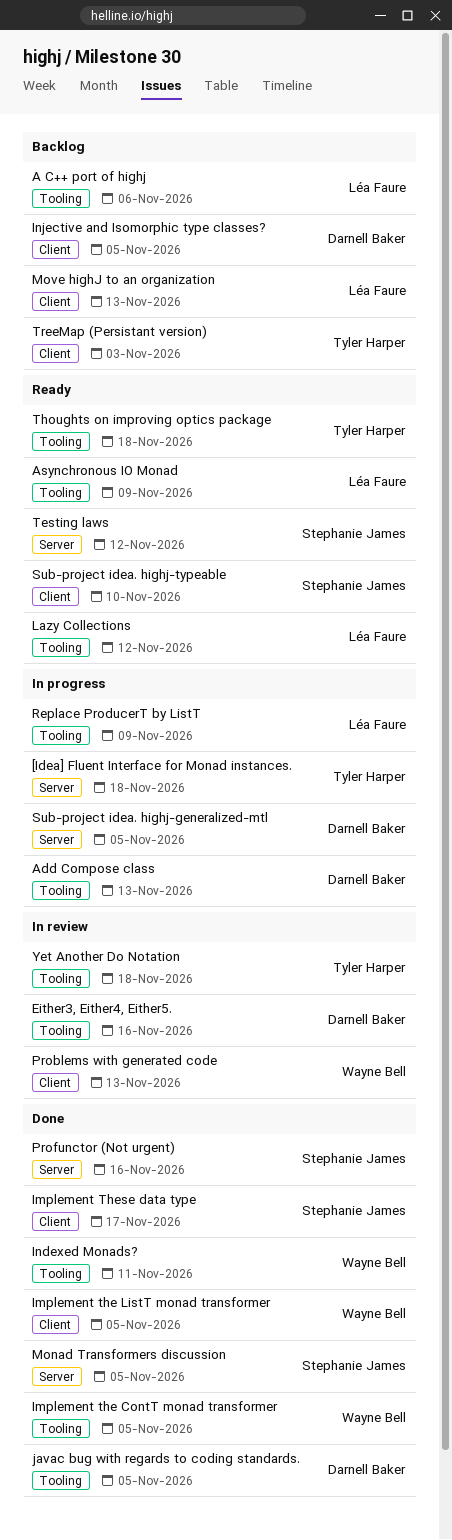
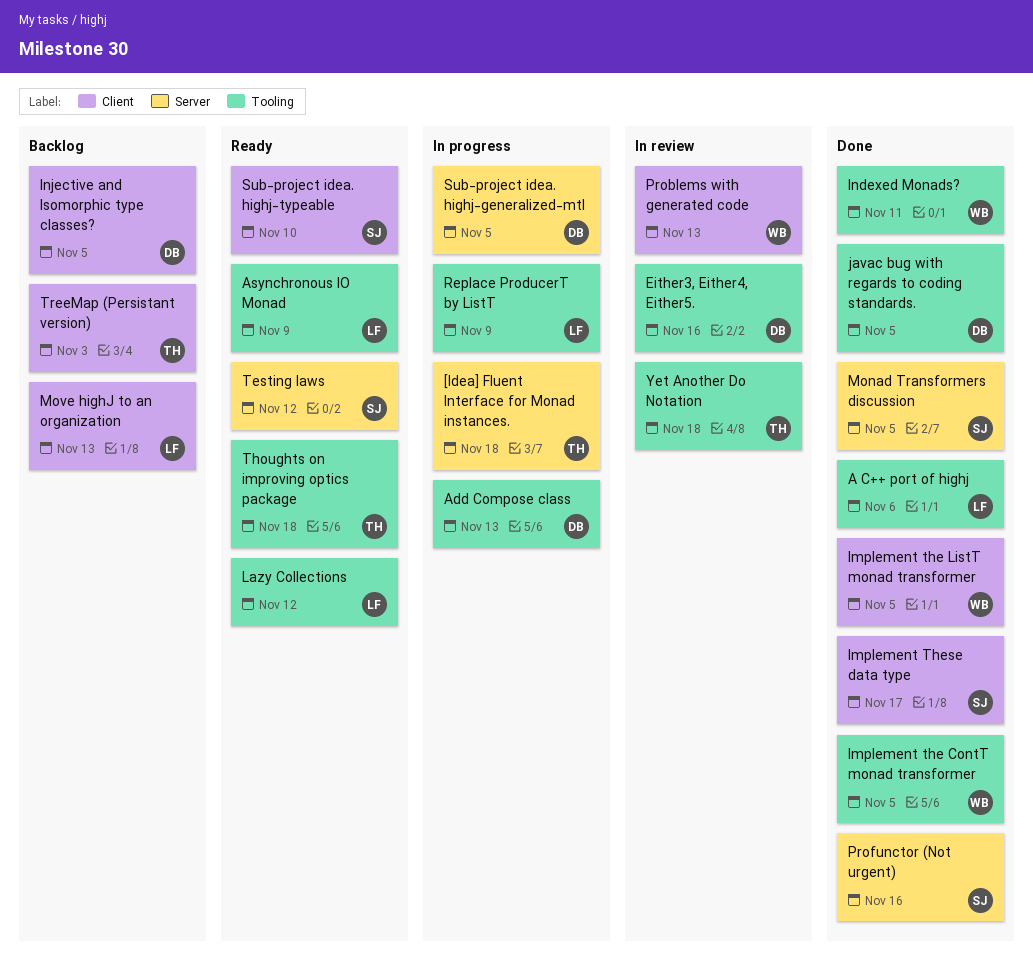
A C++ port of highj, status: Backlog -> Done

